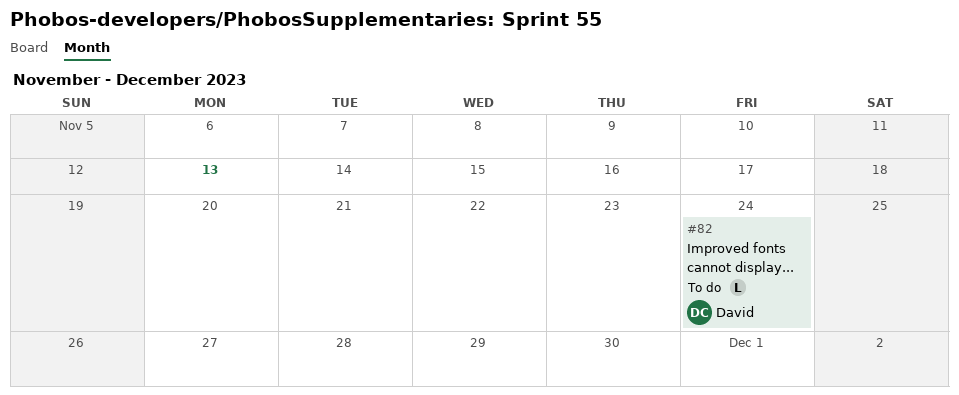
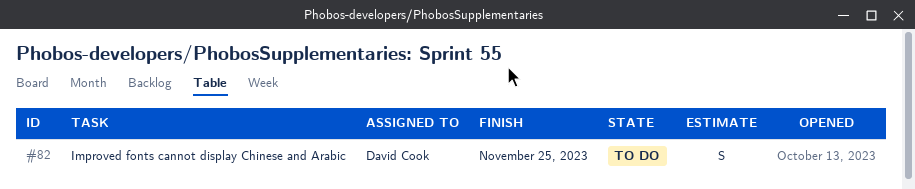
#82, estimate: L -> S
#82, due: Nov 24 -> Nov 25

